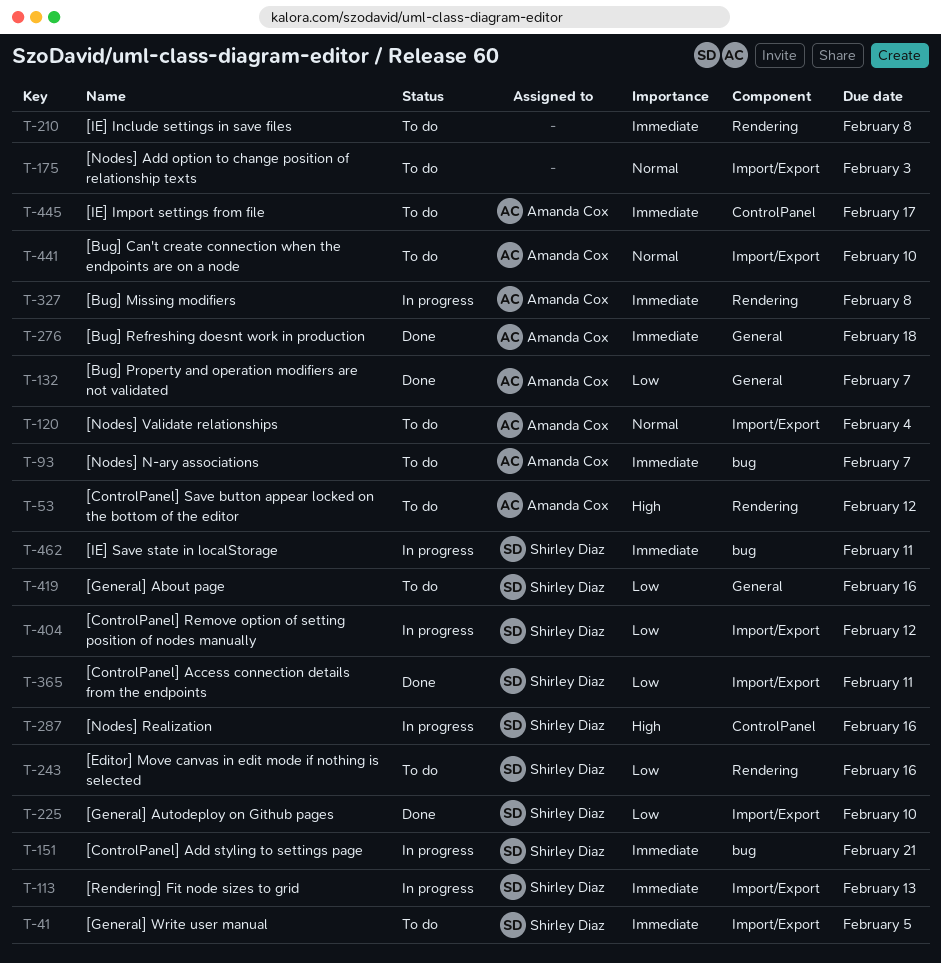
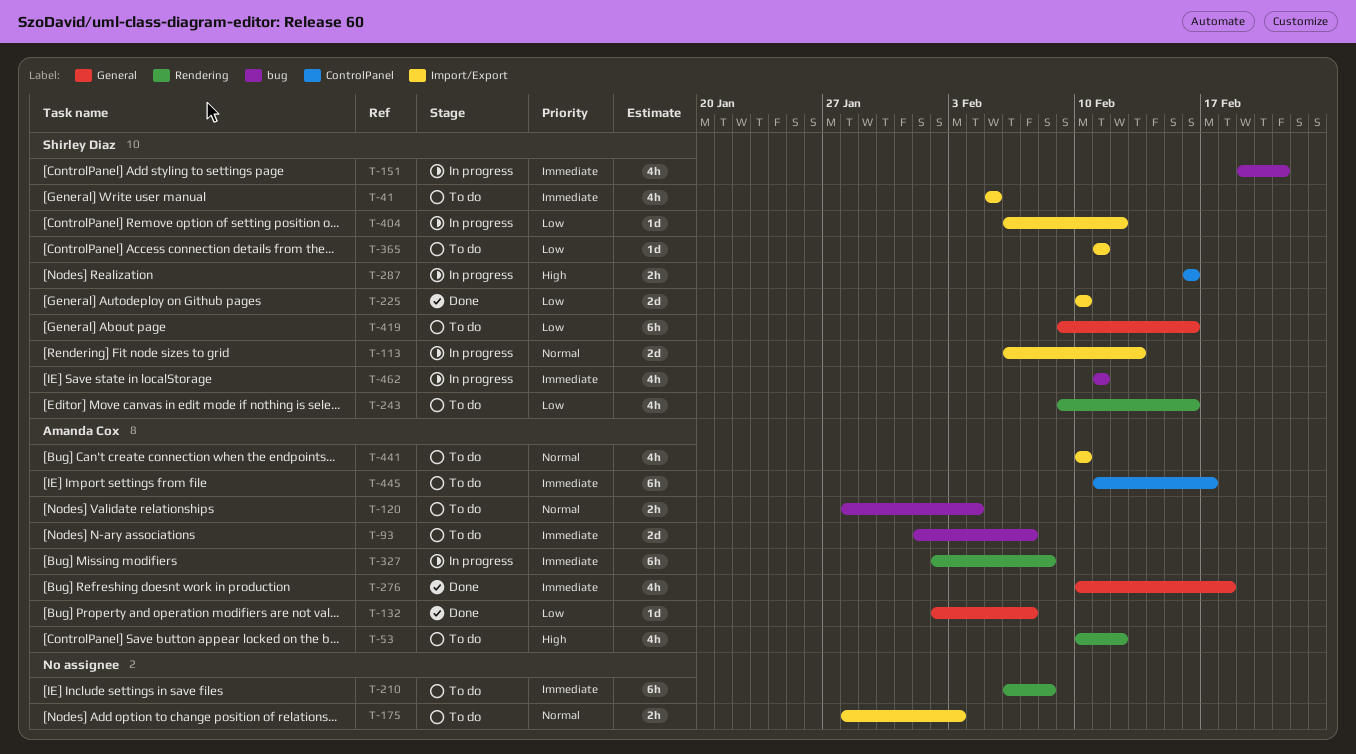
T-113, priority: Immediate -> Normal
T-120, label: Import/Export -> bug
T-365, status: Done -> To do

